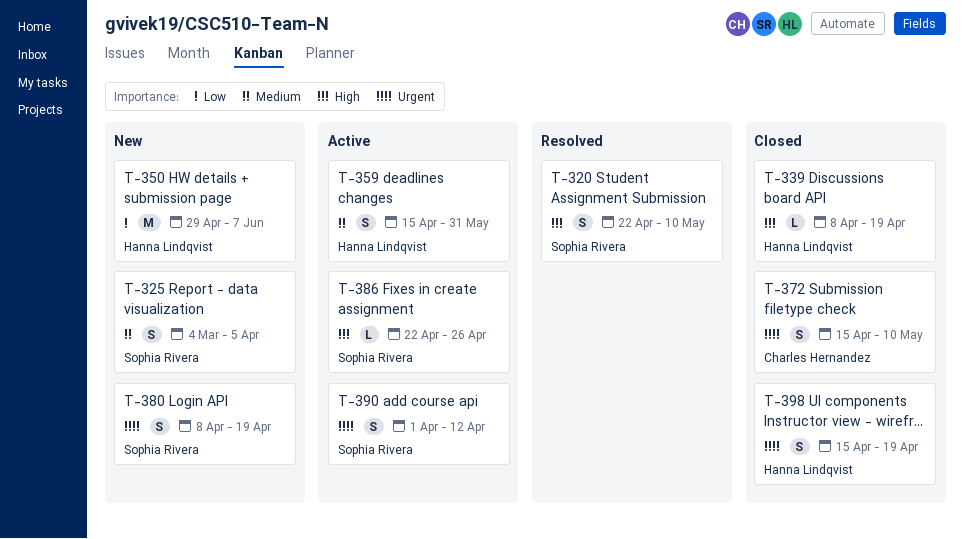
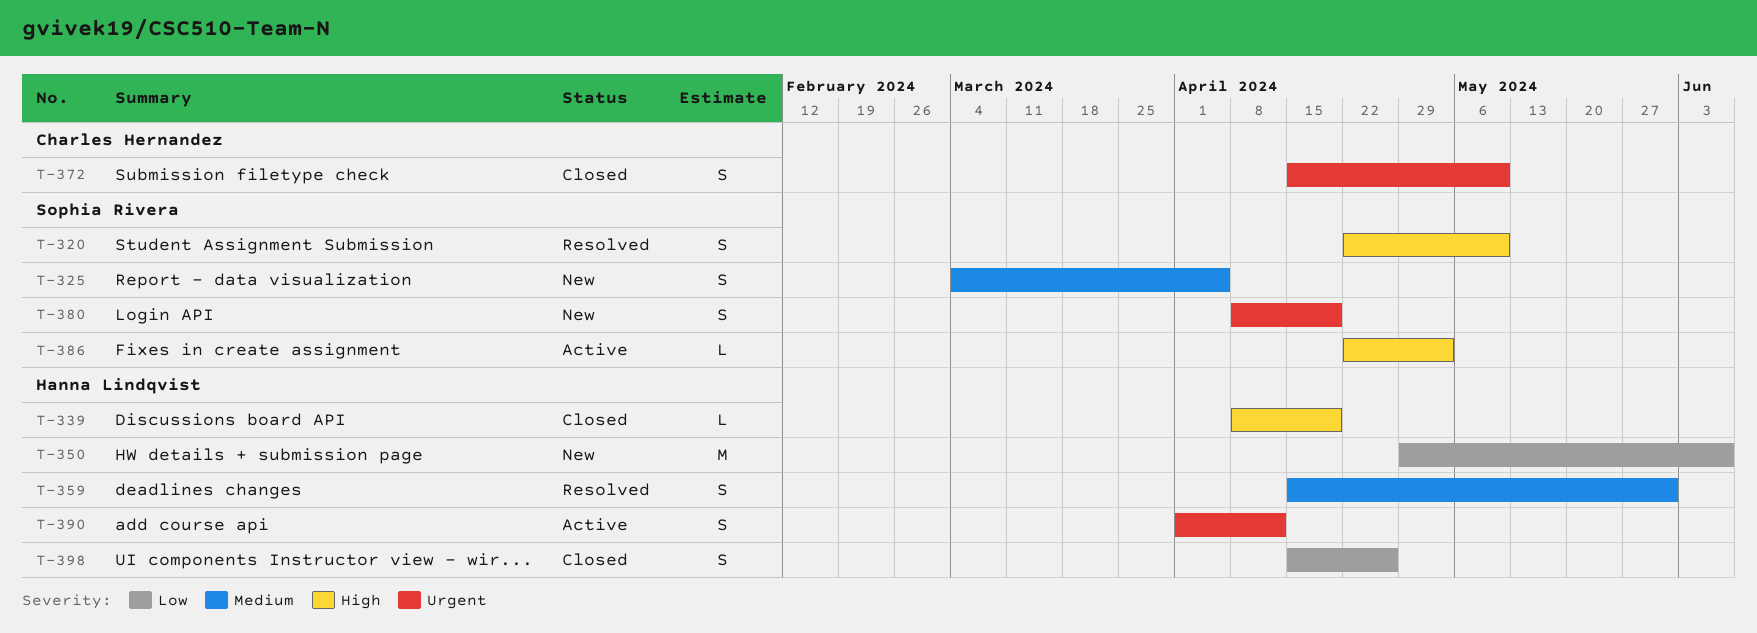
T-359, status: Active -> Resolved
T-386, due: Apr 26 -> May 3
T-390, owner: Sophia Rivera -> Hanna Lindqvist
T-398, priority: Urgent -> Low
T-398, due: Apr 19 -> Apr 26

